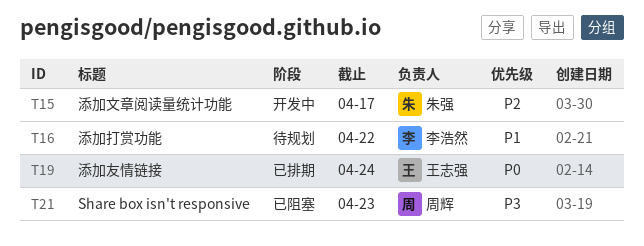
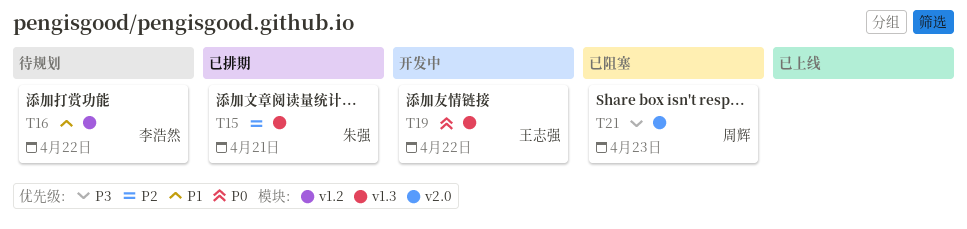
T15, status: 开发中 -> 已排期
T15, due: Apr 17 -> Apr 21
T19, status: 已排期 -> 开发中
T19, due: Apr 24 -> Apr 22

